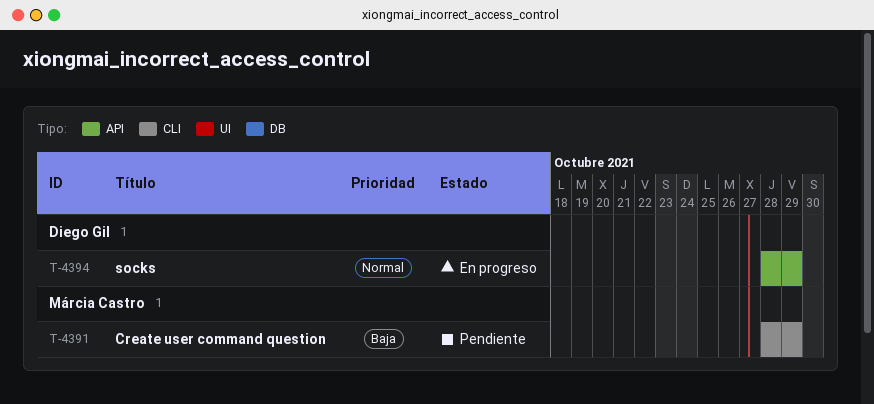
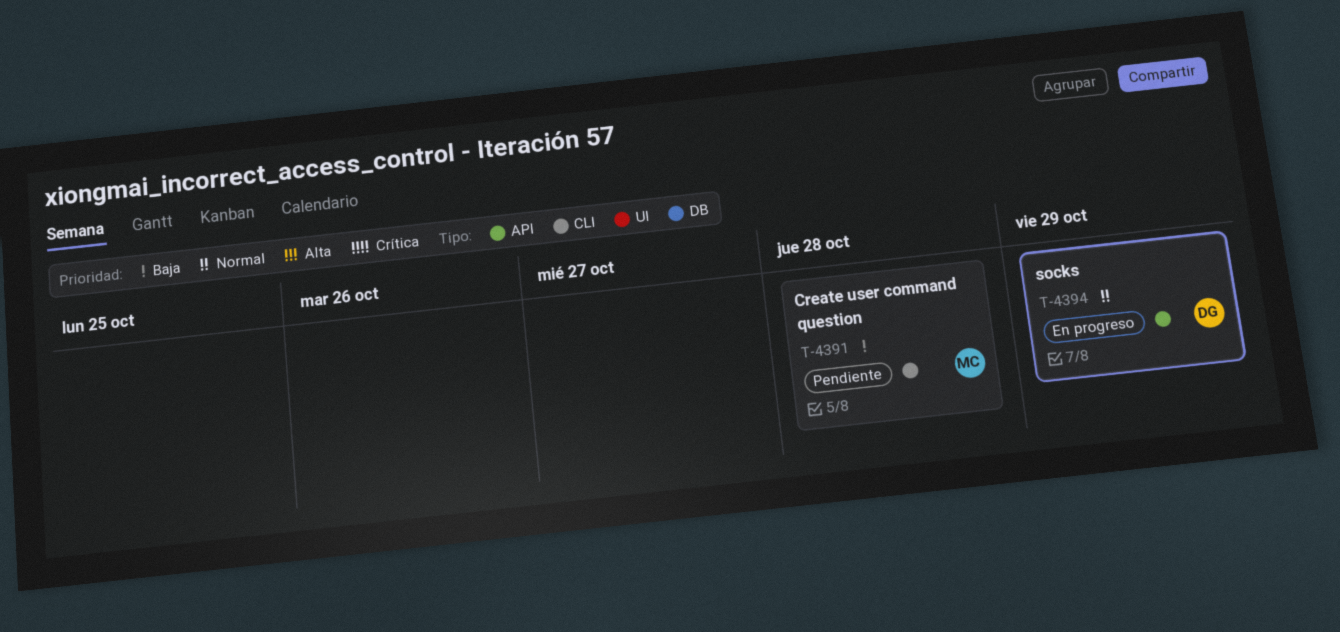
T-4391, due: Oct 29 -> Oct 28

